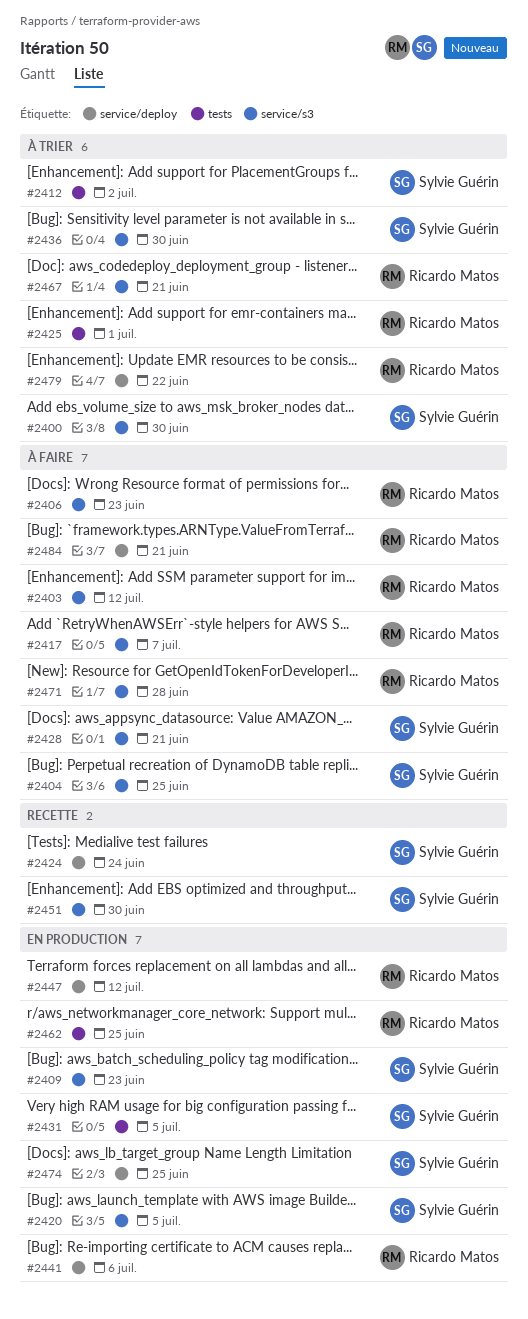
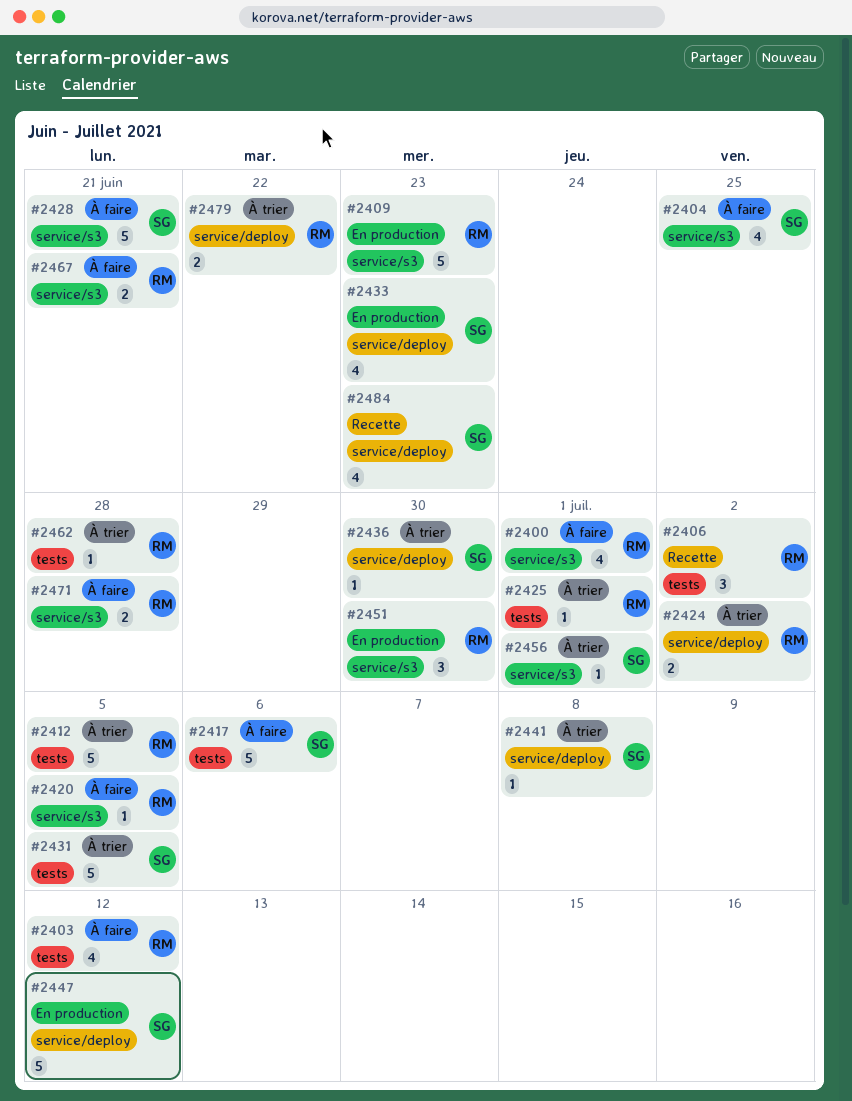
#2400, status: À trier -> À faire
#2400, owner: Sylvie Guérin -> Ricardo Matos
#2400, due: Jun 30 -> Jul 1
#2403, label: service/s3 -> tests
#2406, status: À faire -> Recette
#2406, label: service/s3 -> tests
#2406, due: Jun 23 -> Jul 2
#2409, owner: Sylvie Guérin -> Ricardo Matos
#2412, owner: Sylvie Guérin -> Ricardo Matos
#2412, due: Jul 2 -> Jul 5
#2417, owner: Ricardo Matos -> Sylvie Guérin
#2417, label: service/s3 -> tests
#2417, due: Jul 7 -> Jul 6
#2420, status: En production -> À faire
#2420, owner: Sylvie Guérin -> Ricardo Matos
#2424, status: Recette -> À trier
#2424, owner: Sylvie Guérin -> Ricardo Matos
#2424, due: Jun 24 -> Jul 2
#2431, status: En production -> À trier
#2433: none -> present
#2436, label: service/s3 -> service/deploy
#2441, status: En production -> À trier
#2441, owner: Ricardo Matos -> Sylvie Guérin
#2441, due: Jul 6 -> Jul 8
#2447, owner: Ricardo Matos -> Sylvie Guérin
#2451, status: Recette -> En production
#2451, owner: Sylvie Guérin -> Ricardo Matos
#2456: none -> present
#2462, status: En production -> À trier
#2462, due: Jun 25 -> Jun 28
#2467, status: À trier -> À faire
#2474: present -> none
#2484, status: À faire -> Recette
#2484, owner: Ricardo Matos -> Sylvie Guérin
#2484, due: Jun 21 -> Jun 23

